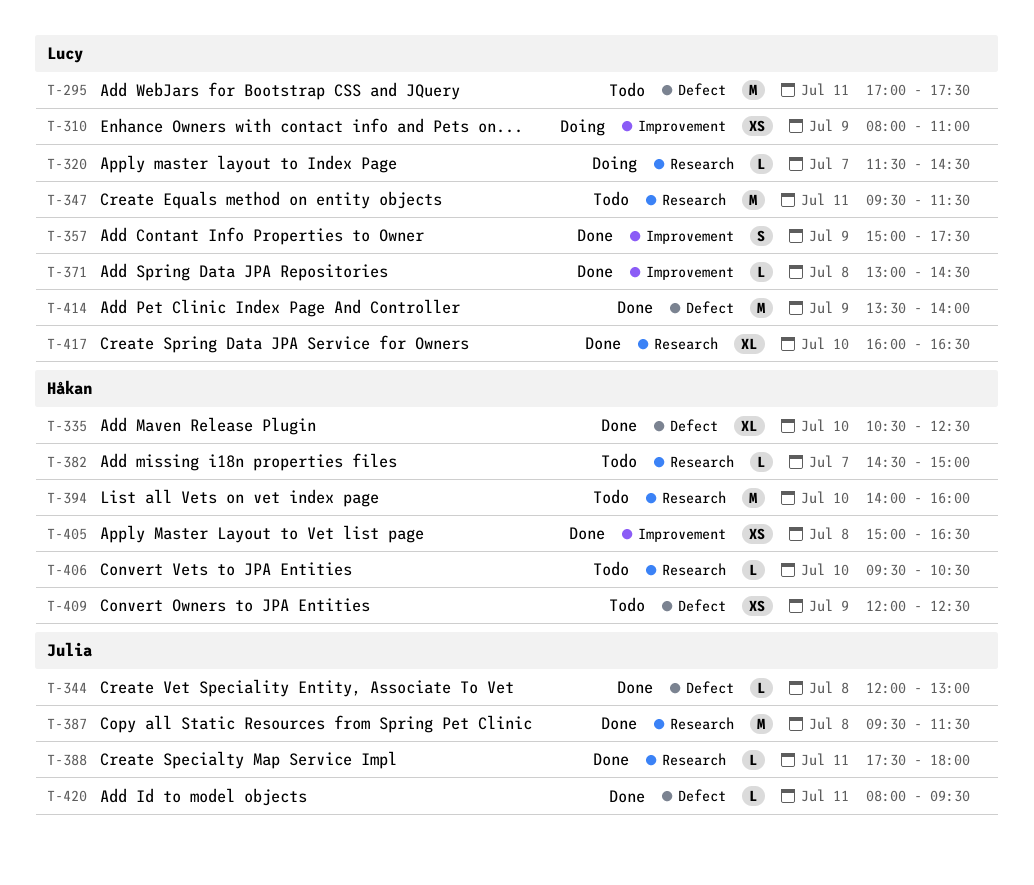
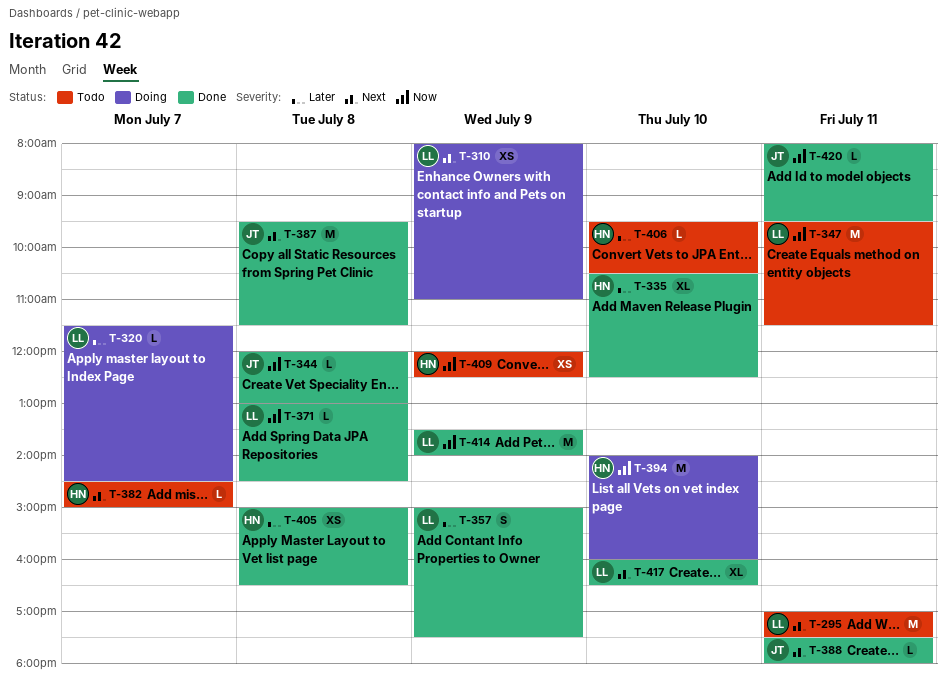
T-394, status: Todo -> Doing

